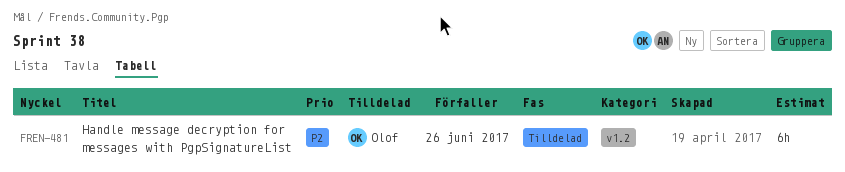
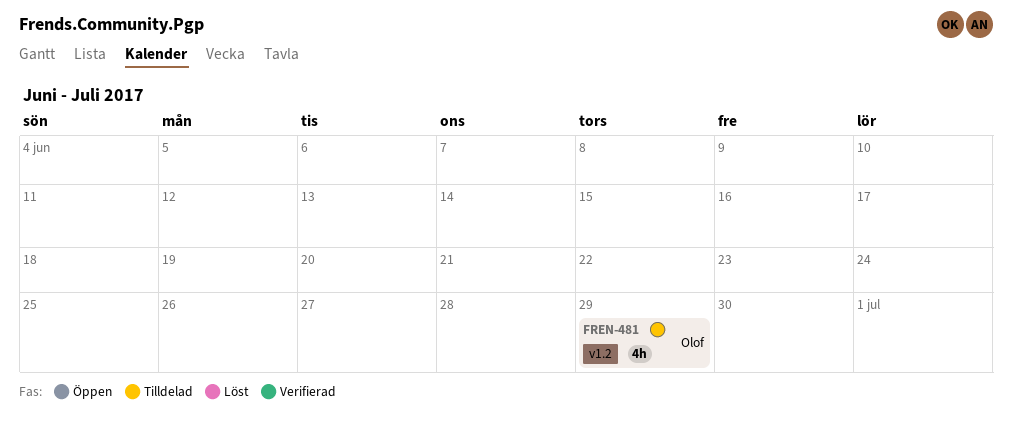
FREN-481, estimate: 6h -> 4h
FREN-481, due: Jun 26 -> Jun 29

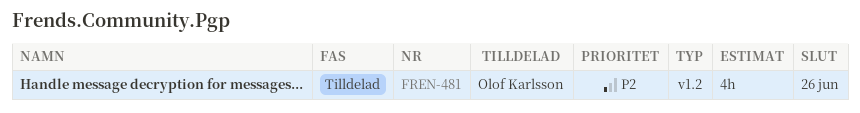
FREN-481, due: Jun 29 -> Jun 26

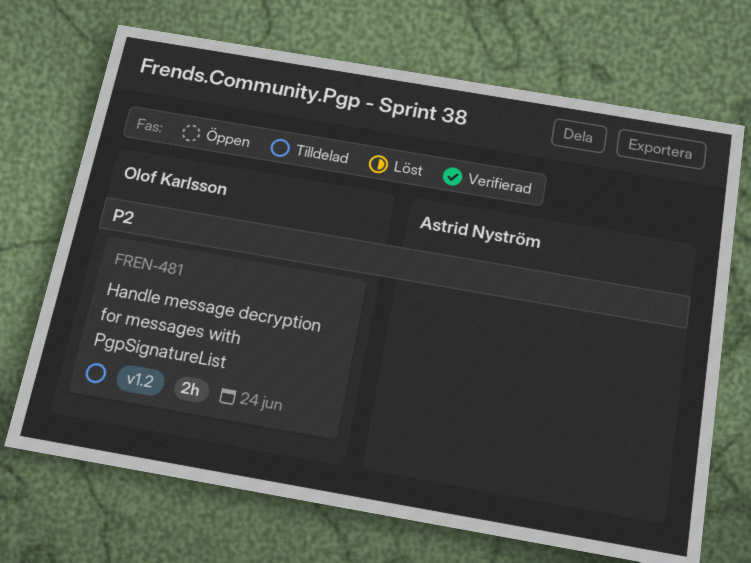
FREN-481, estimate: 4h -> 2h
FREN-481, due: Jun 26 -> Jun 24

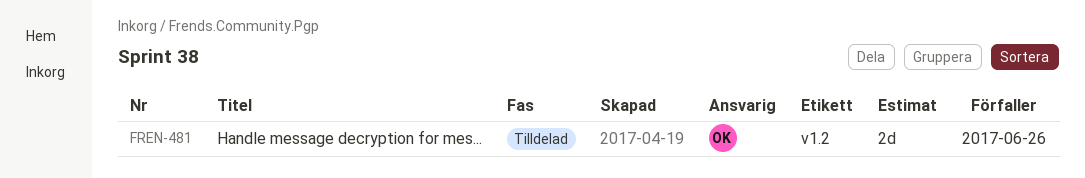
FREN-481, estimate: 2h -> 2d
FREN-481, due: Jun 24 -> Jun 26

